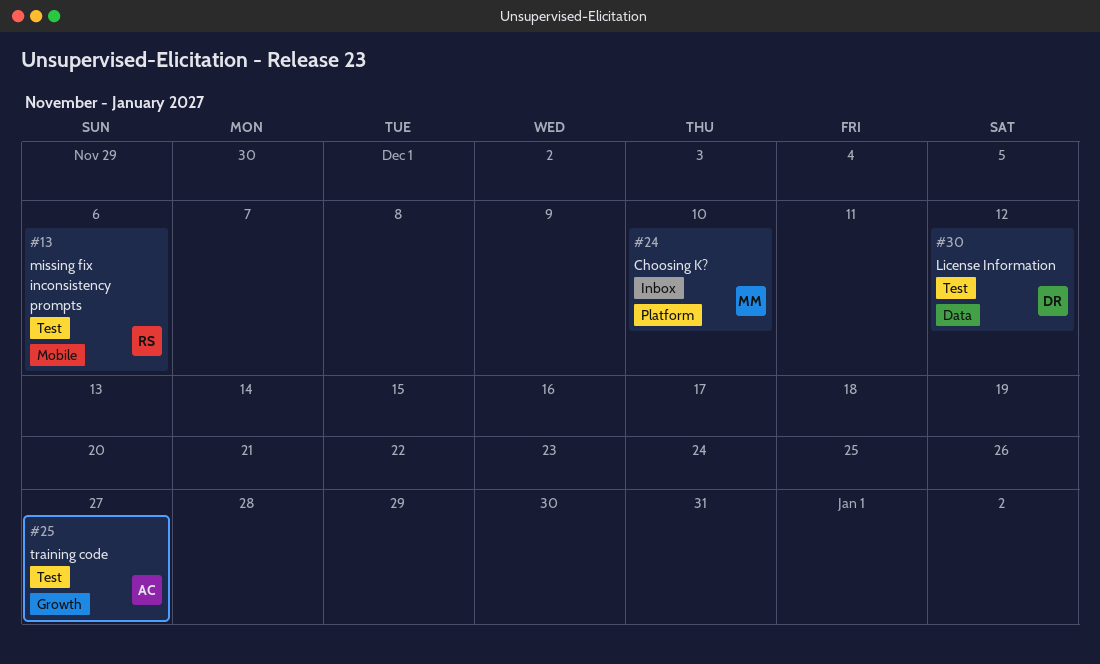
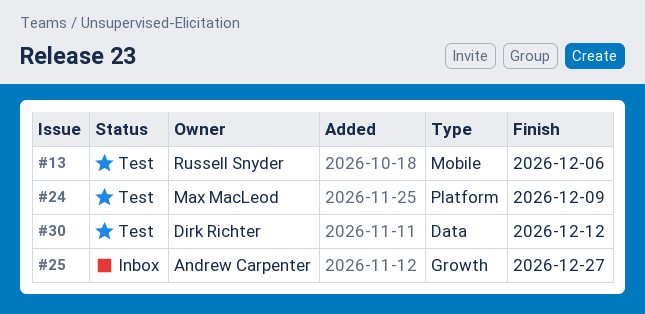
#24, status: Inbox -> Test
#24, due: Dec 10 -> Dec 9
#25, status: Test -> Inbox

